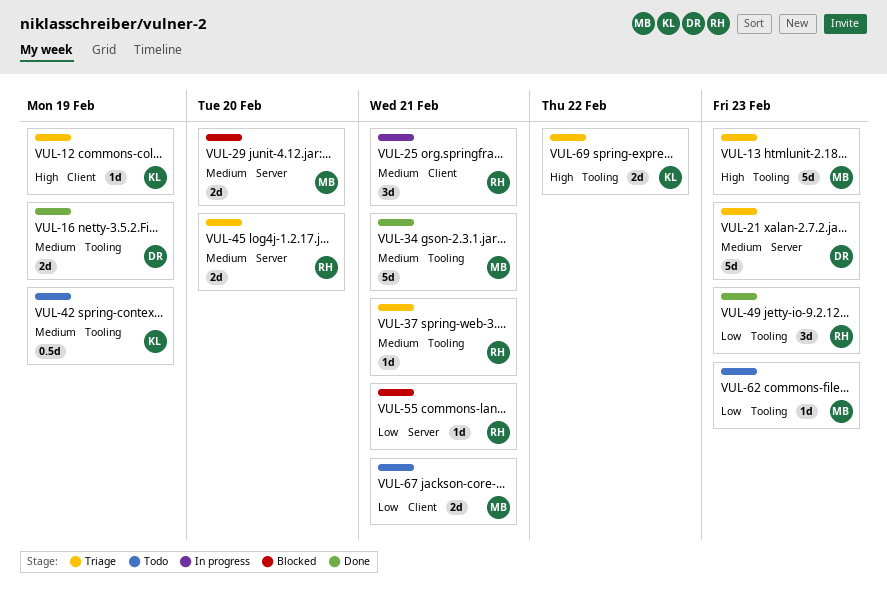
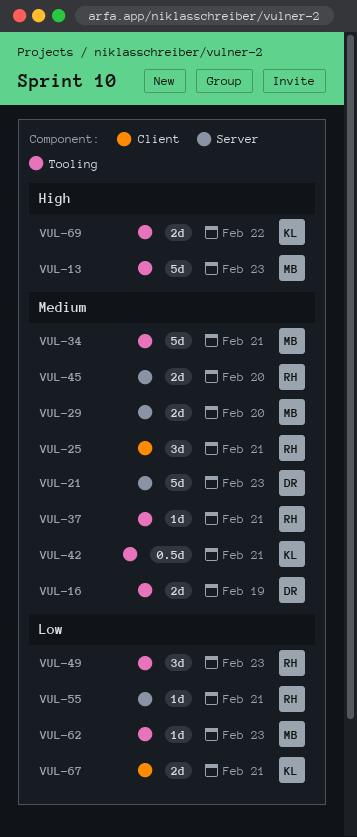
VUL-12: present -> none
VUL-42, due: Feb 19 -> Feb 21
VUL-67, owner: MB -> KL

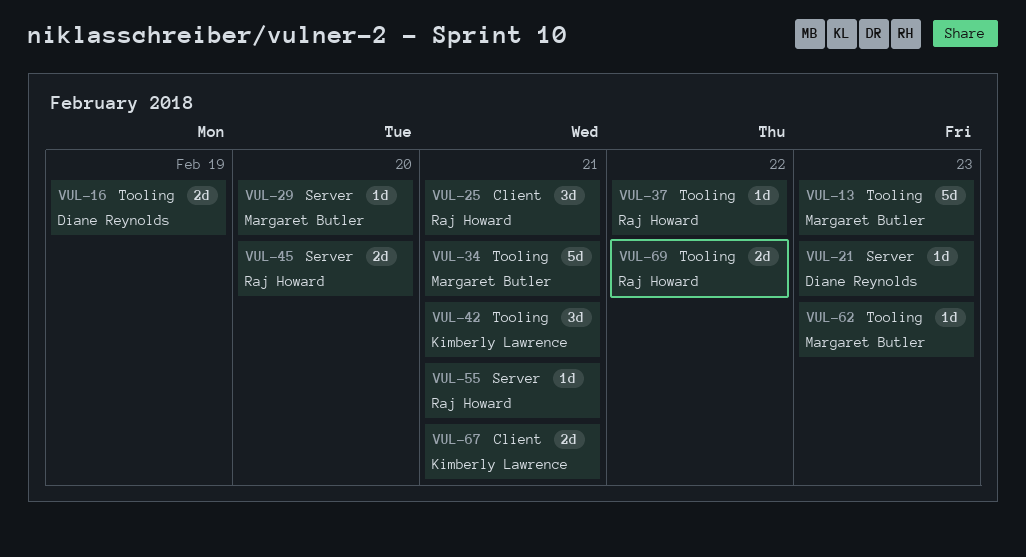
VUL-21, estimate: 5d -> 1d
VUL-29, estimate: 2d -> 1d
VUL-37, due: Feb 21 -> Feb 22
VUL-42, estimate: 0.5d -> 3d
VUL-49: present -> none
VUL-69, owner: Kimberly Lawrence -> Raj Howard

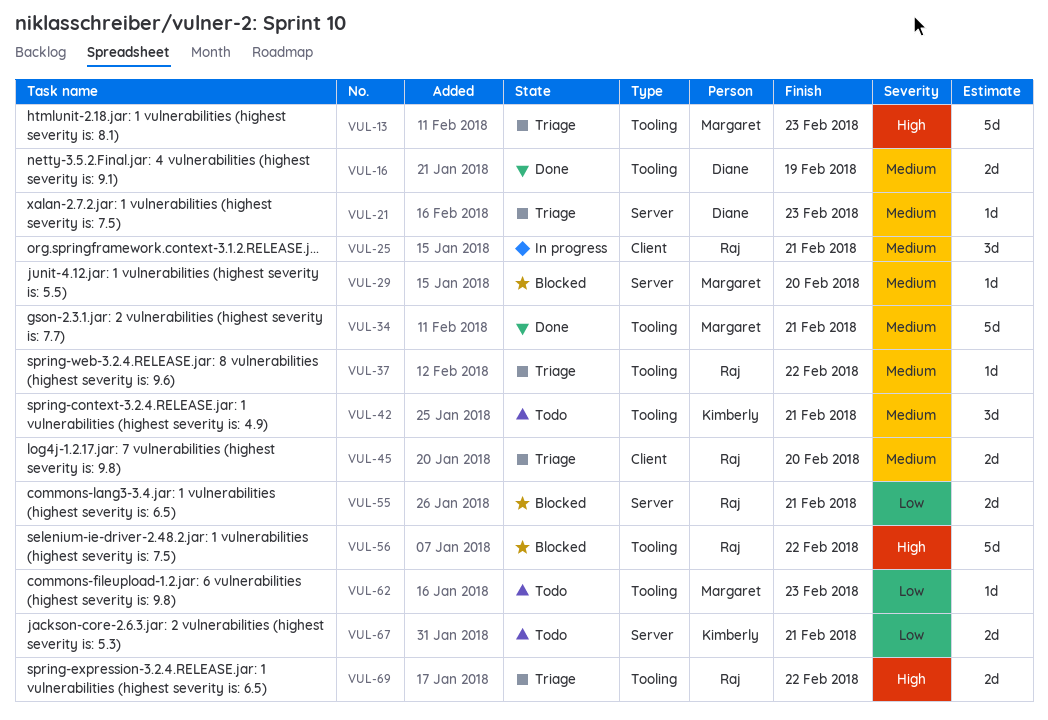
VUL-45, label: Server -> Client
VUL-55, estimate: 1d -> 2d
VUL-56: none -> present
VUL-67, label: Client -> Server

